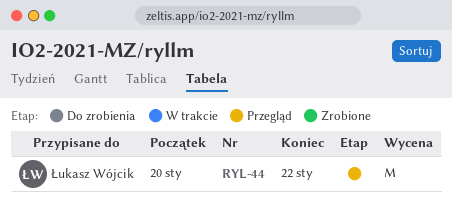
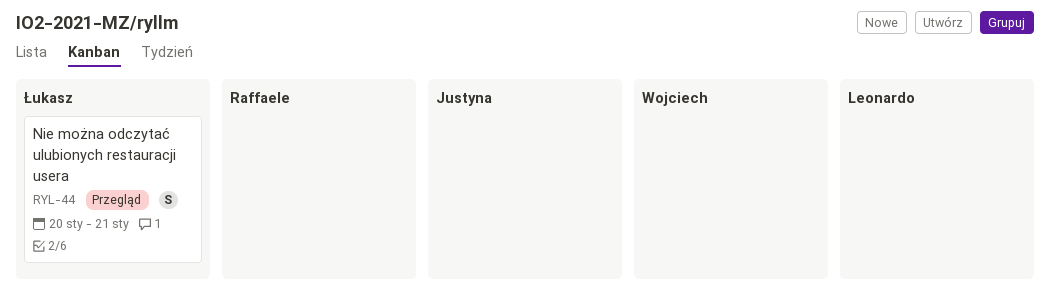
RYL-44, estimate: M -> S
RYL-44, due: Jan 22 -> Jan 21

